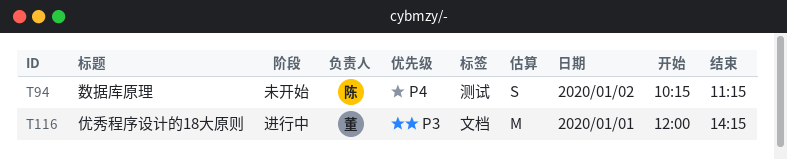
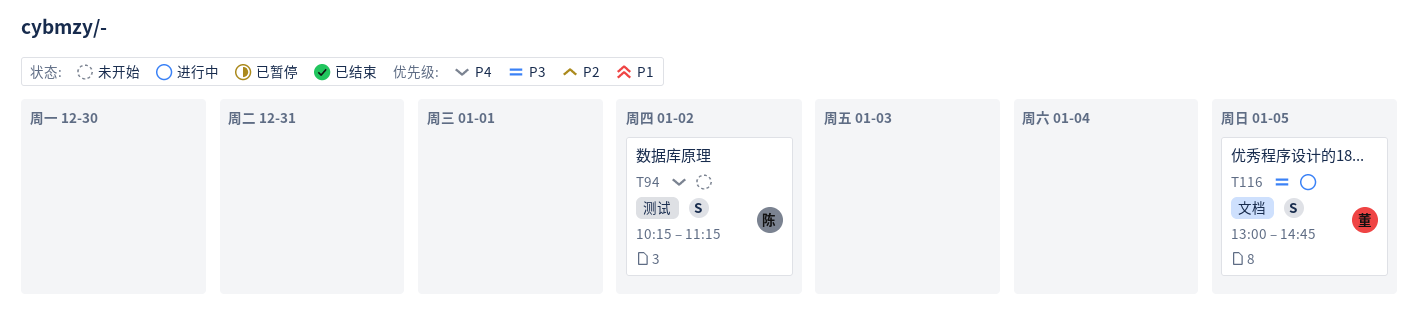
T116, estimate: M -> S
T116, day: Jan 1 -> Jan 5
T116, begins: 12:00 -> 13:00
T116, ends: 14:15 -> 14:45

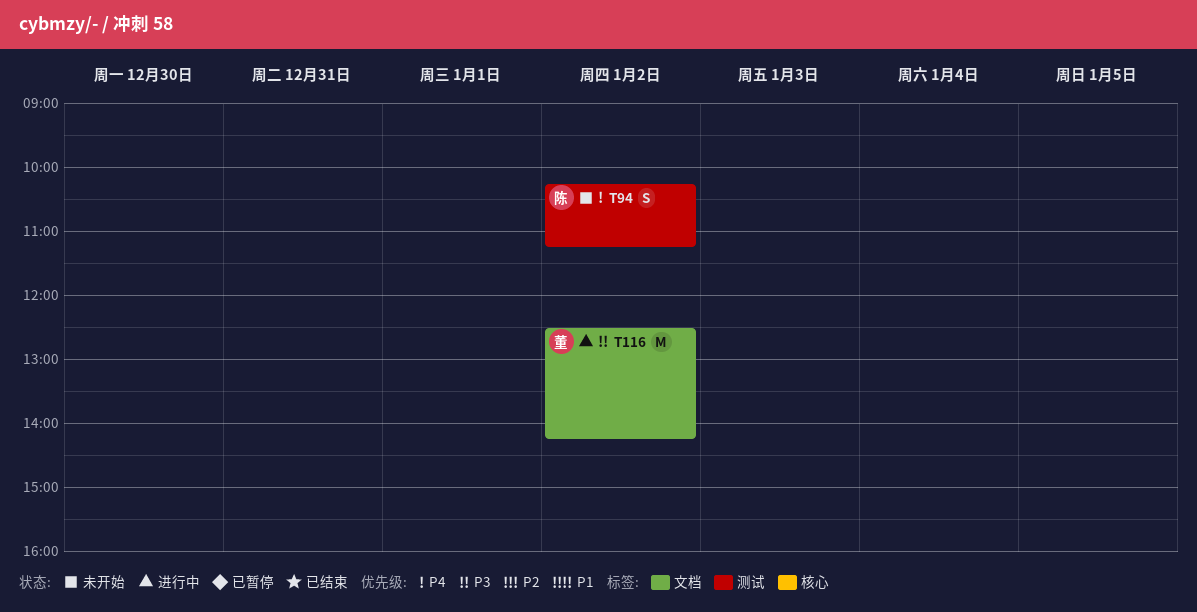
T116, estimate: S -> M
T116, day: Jan 5 -> Jan 2
T116, begins: 13:00 -> 12:30
T116, ends: 14:45 -> 14:15

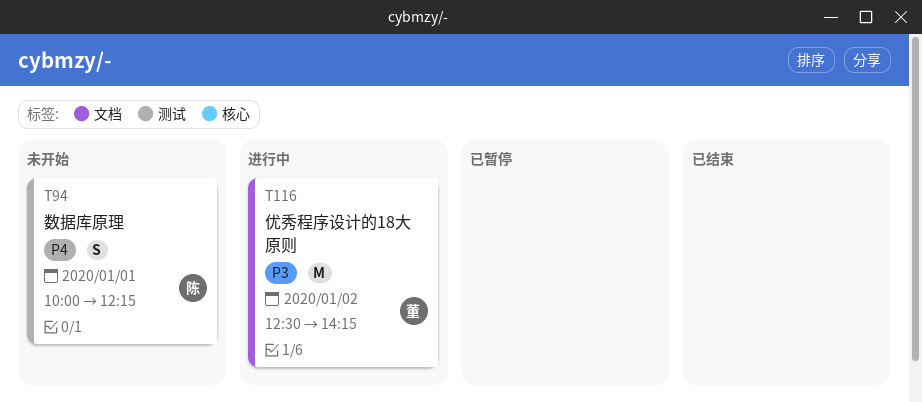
T94, day: Jan 2 -> Jan 1
T94, begins: 10:15 -> 10:00
T94, ends: 11:15 -> 12:15

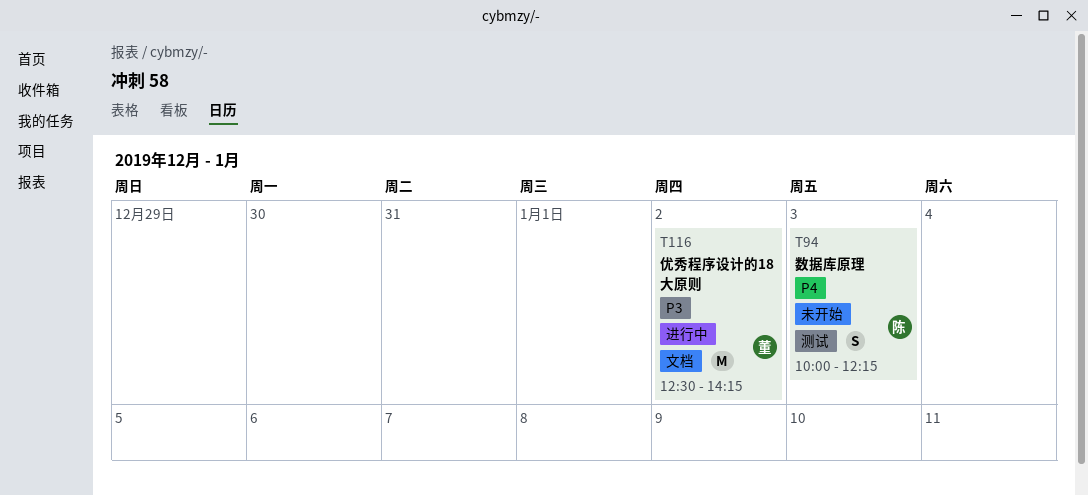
T94, day: Jan 1 -> Jan 3

